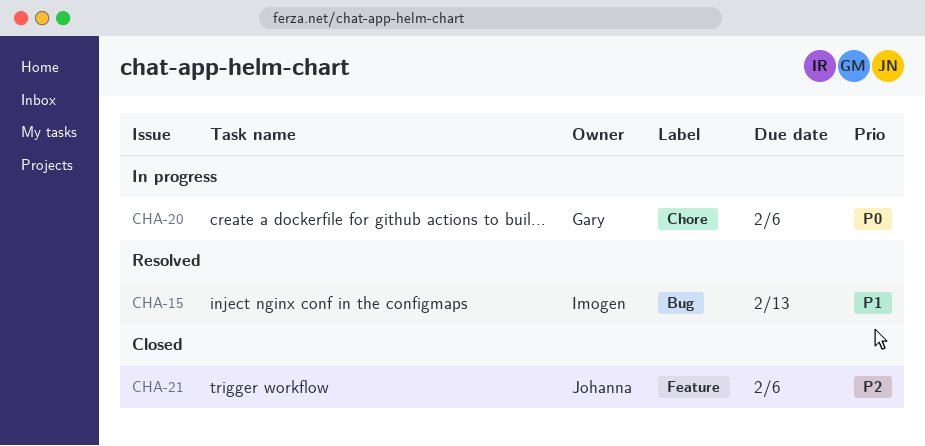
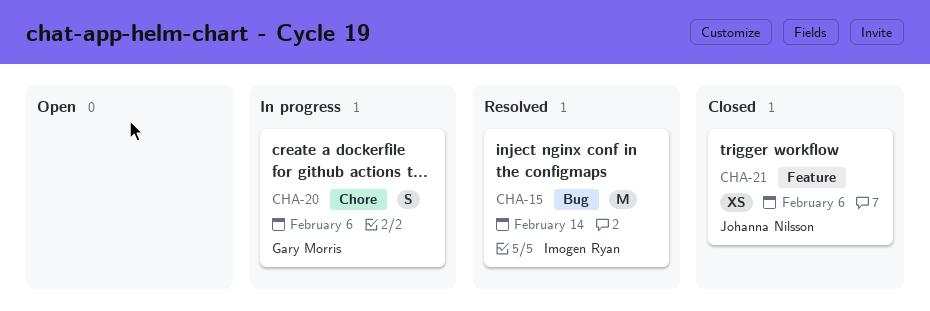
CHA-15, due: Feb 13 -> Feb 14

